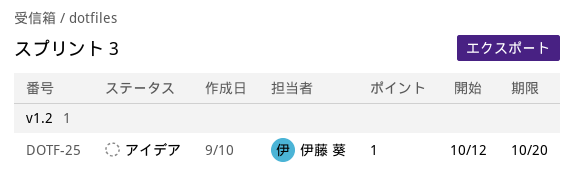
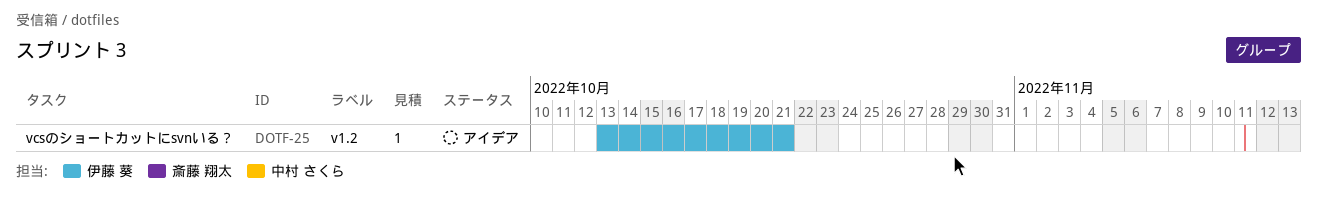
DOTF-25, start: Oct 12 -> Oct 13
DOTF-25, due: Oct 20 -> Oct 21

